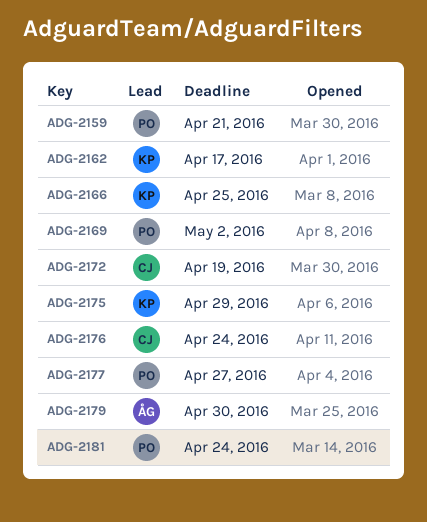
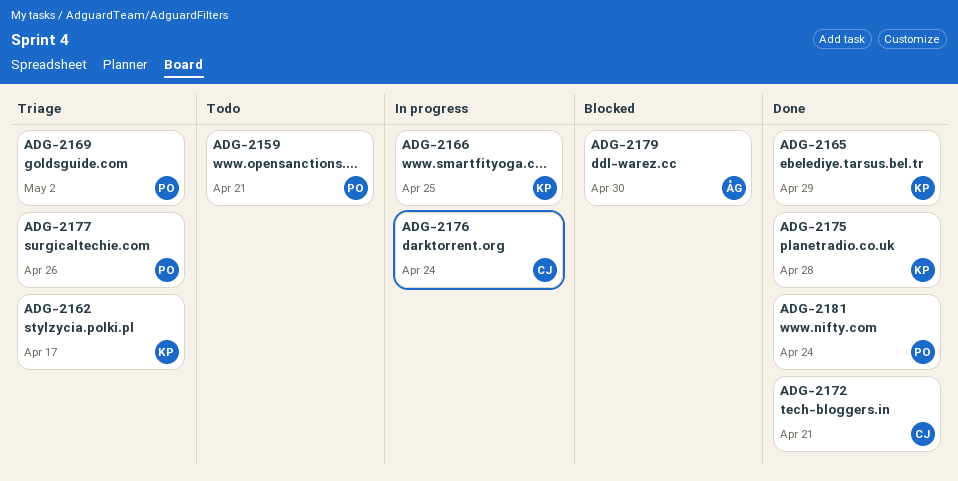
ADG-2165: none -> present
ADG-2172, due: Apr 19 -> Apr 21
ADG-2175, due: Apr 29 -> Apr 28
ADG-2177, due: Apr 27 -> Apr 26

